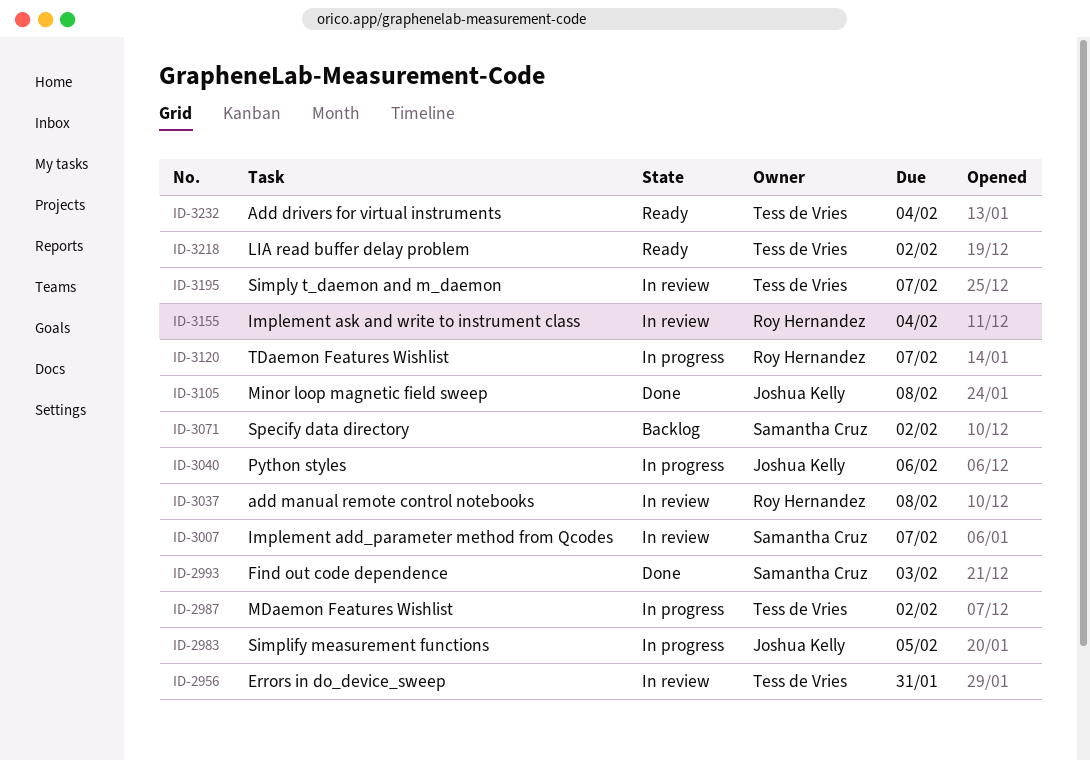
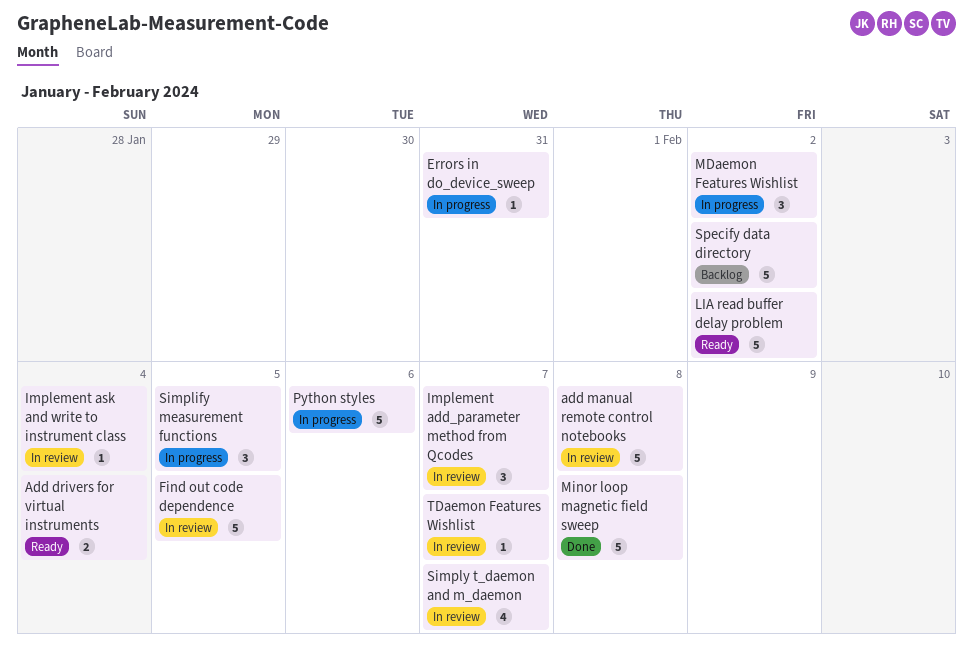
Errors in do_device_sweep, status: In review -> In progress
Find out code dependence, status: Done -> In review
Find out code dependence, due: Feb 3 -> Feb 5
TDaemon Features Wishlist, status: In progress -> In review

